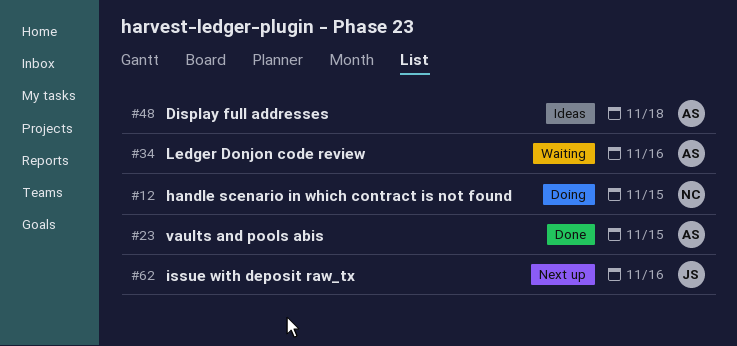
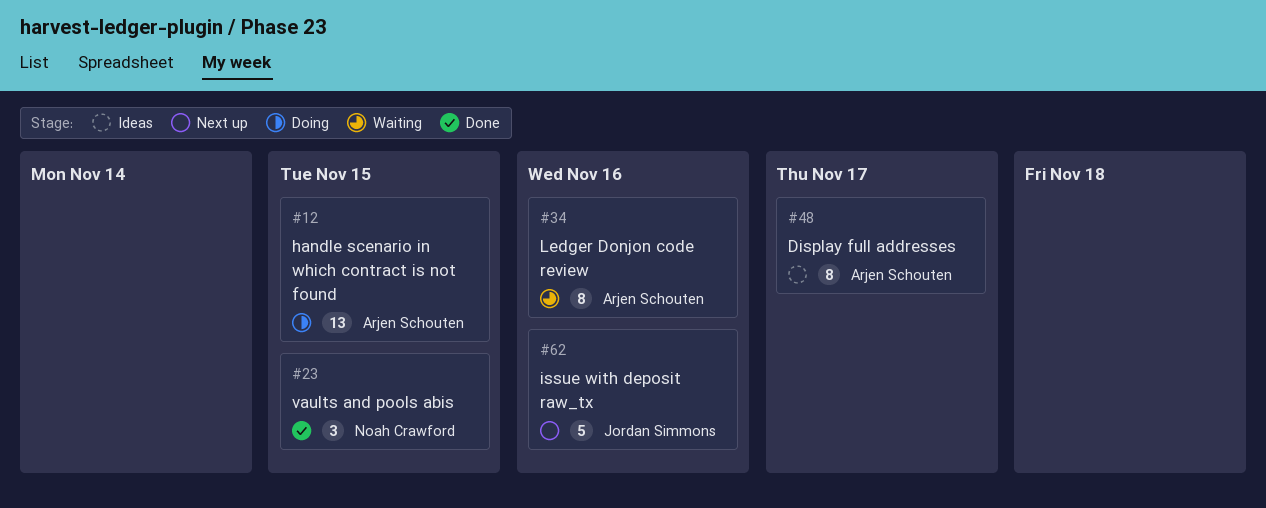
#12, owner: Noah Crawford -> Arjen Schouten
#23, owner: Arjen Schouten -> Noah Crawford
#48, due: Nov 18 -> Nov 17

